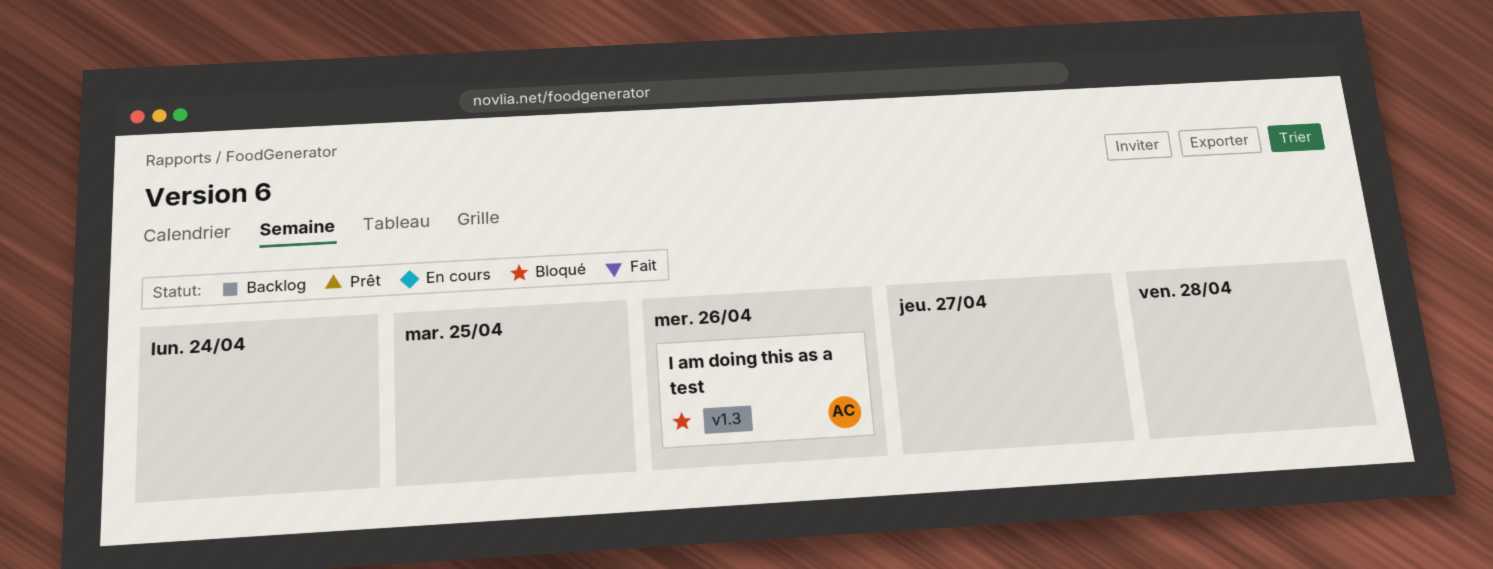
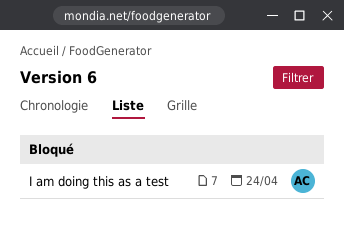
I am doing this as a test, due: Apr 26 -> Apr 24

